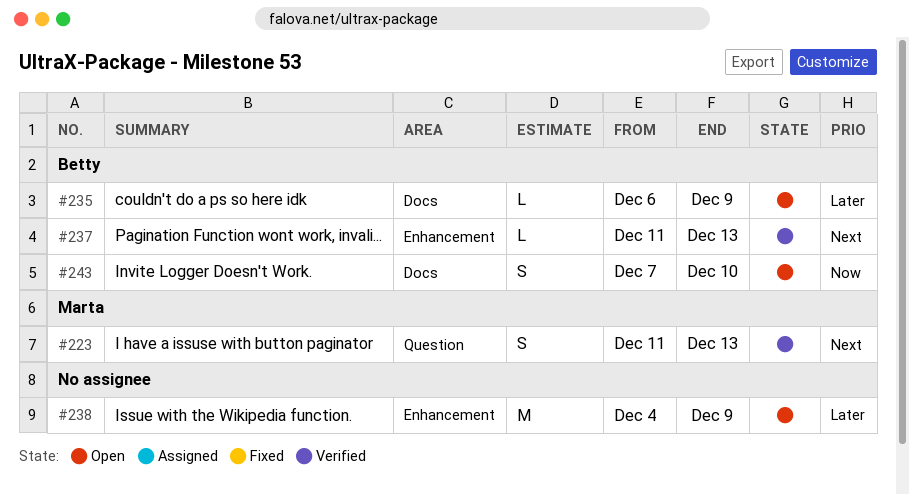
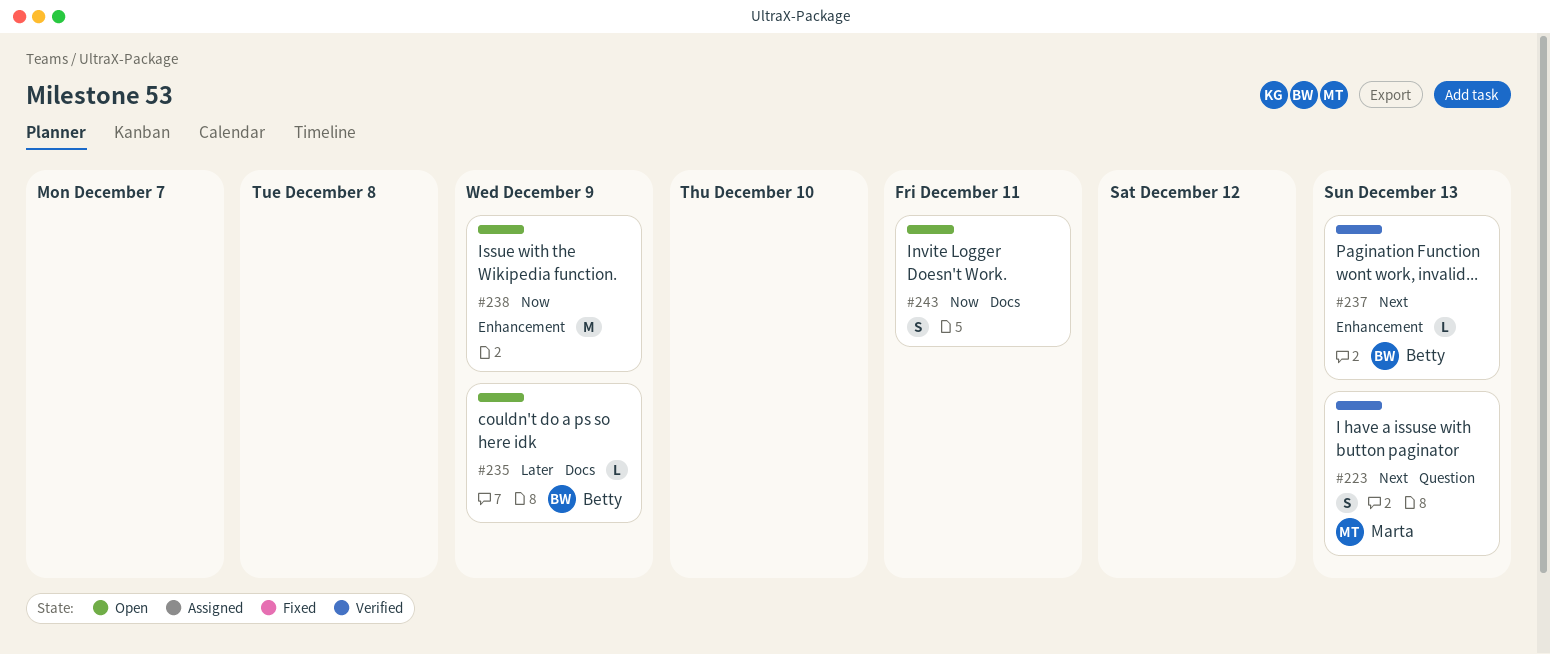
#238, priority: Later -> Now
#243, owner: Betty -> none
#243, due: Dec 10 -> Dec 11

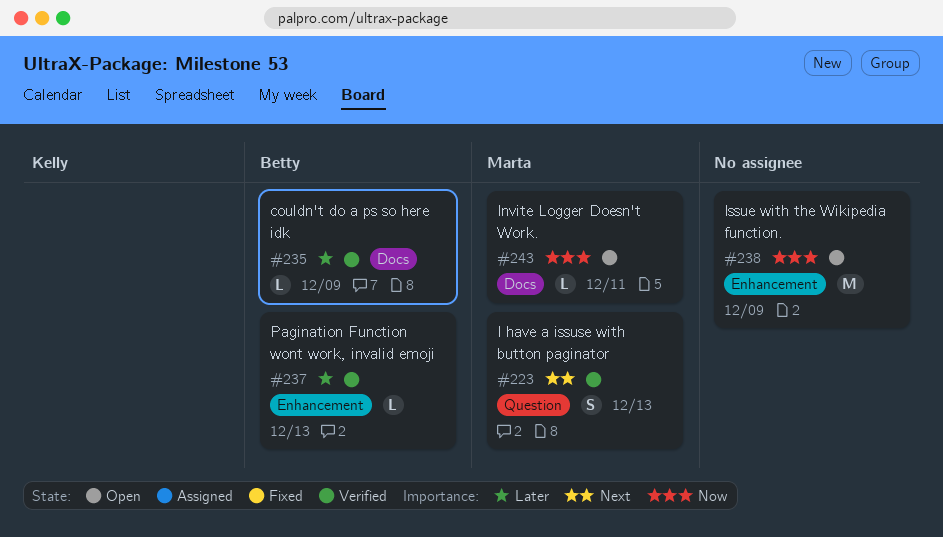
#235, status: Open -> Verified
#237, priority: Next -> Later
#243, owner: none -> Marta
#243, estimate: S -> L

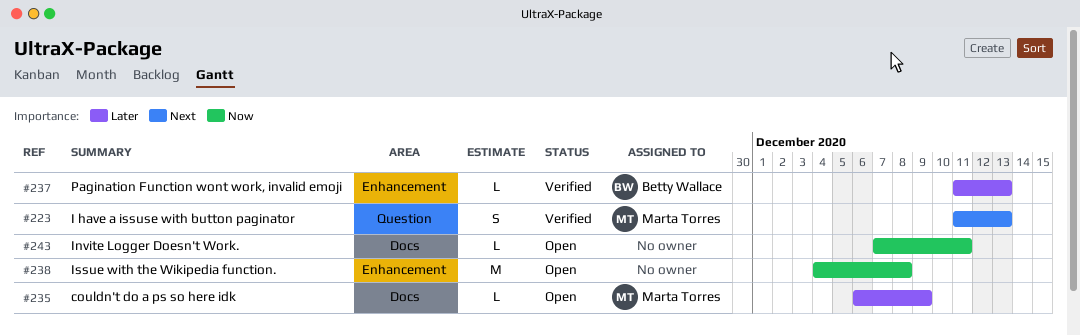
#235, status: Verified -> Open
#235, owner: Betty Wallace -> Marta Torres
#238, due: Dec 9 -> Dec 8
#243, owner: Marta Torres -> none

